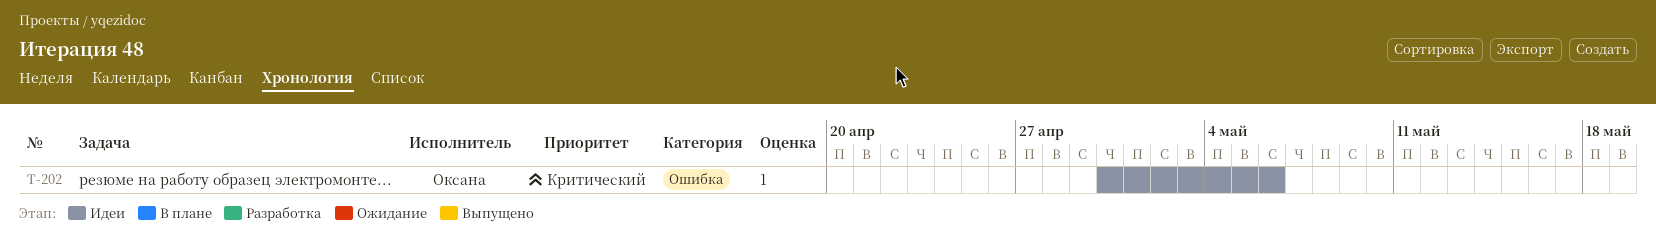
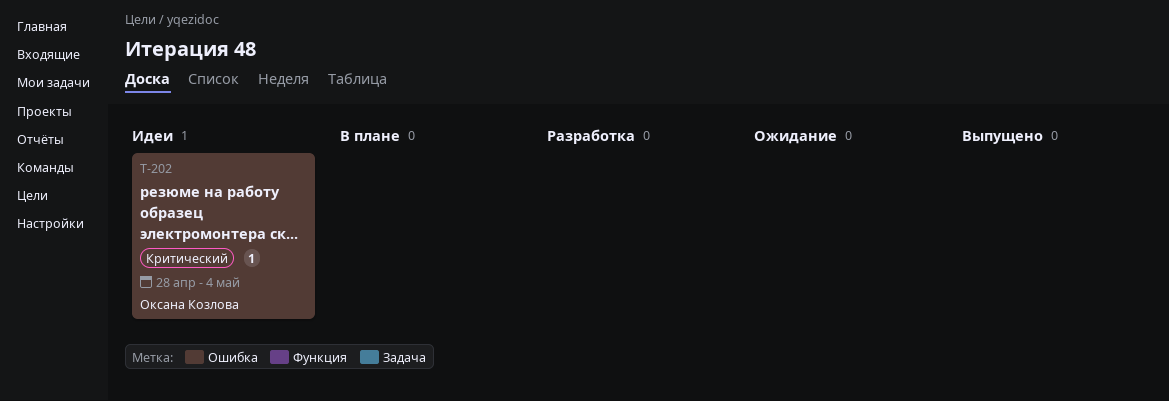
T-202, start: Apr 30 -> Apr 28
T-202, due: May 6 -> May 4

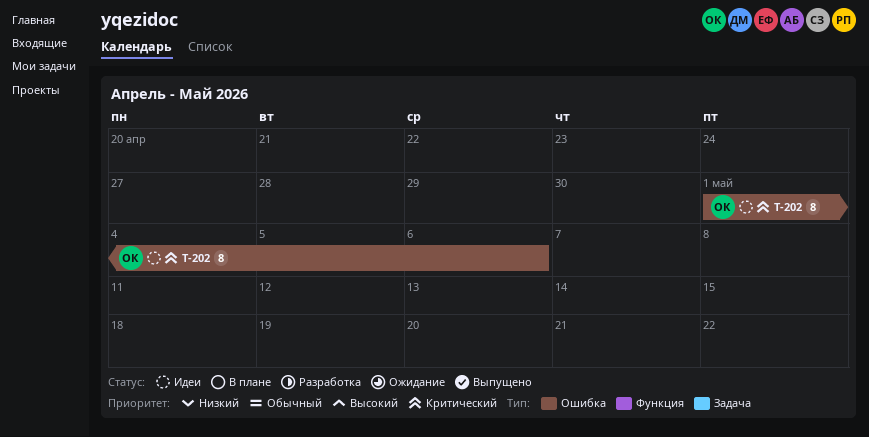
T-202, estimate: 1 -> 8
T-202, start: Apr 28 -> May 1
T-202, due: May 4 -> May 6

